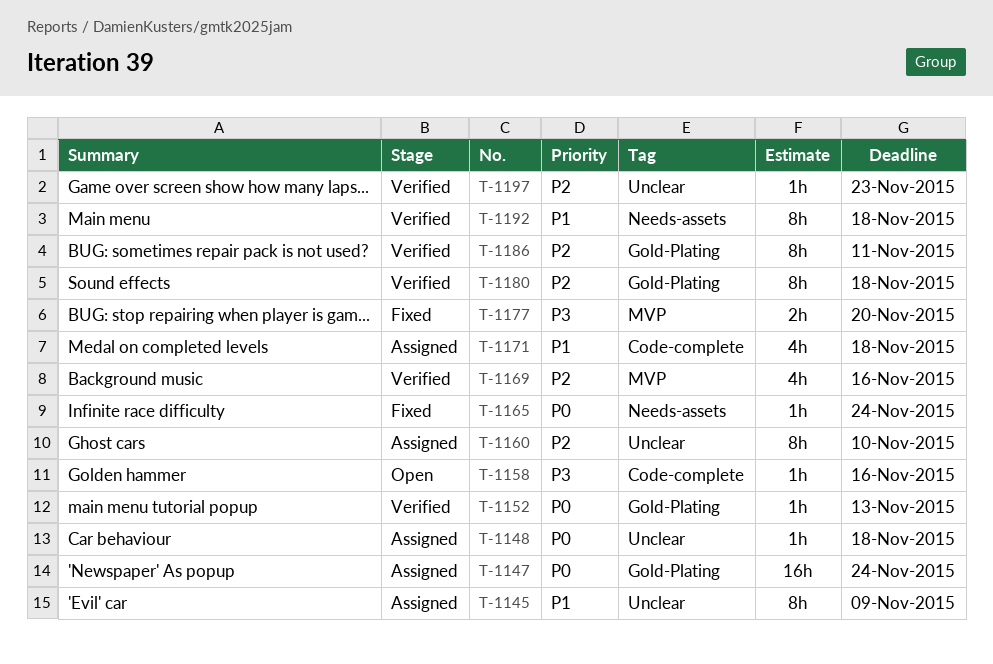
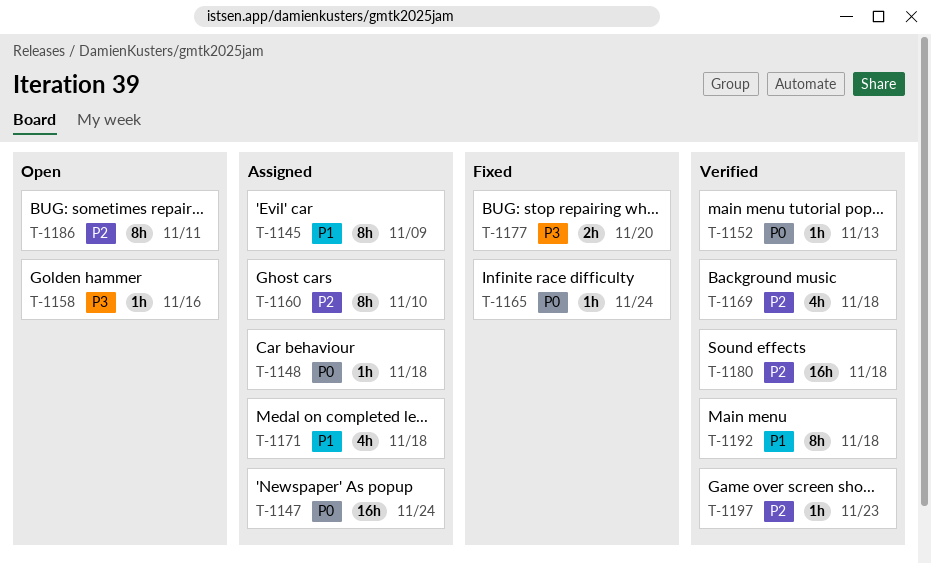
T-1169, due: Nov 16 -> Nov 18
T-1180, estimate: 8h -> 16h
T-1186, status: Verified -> Open

